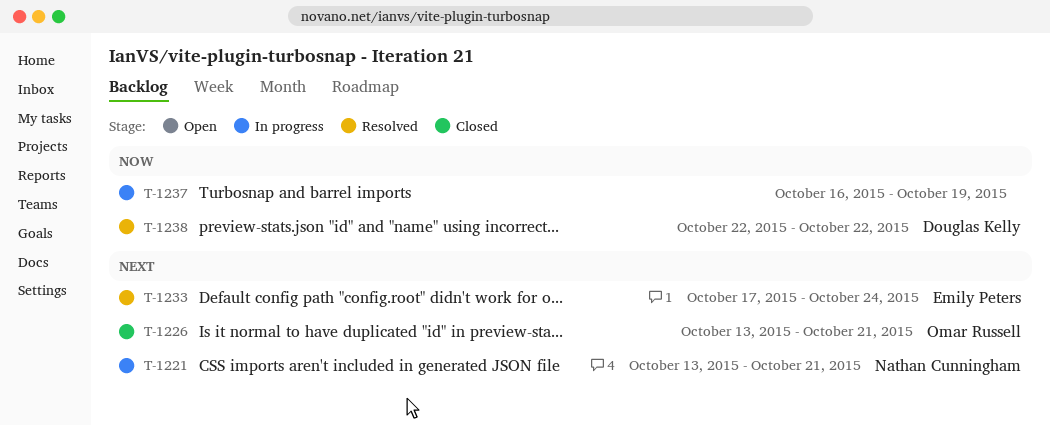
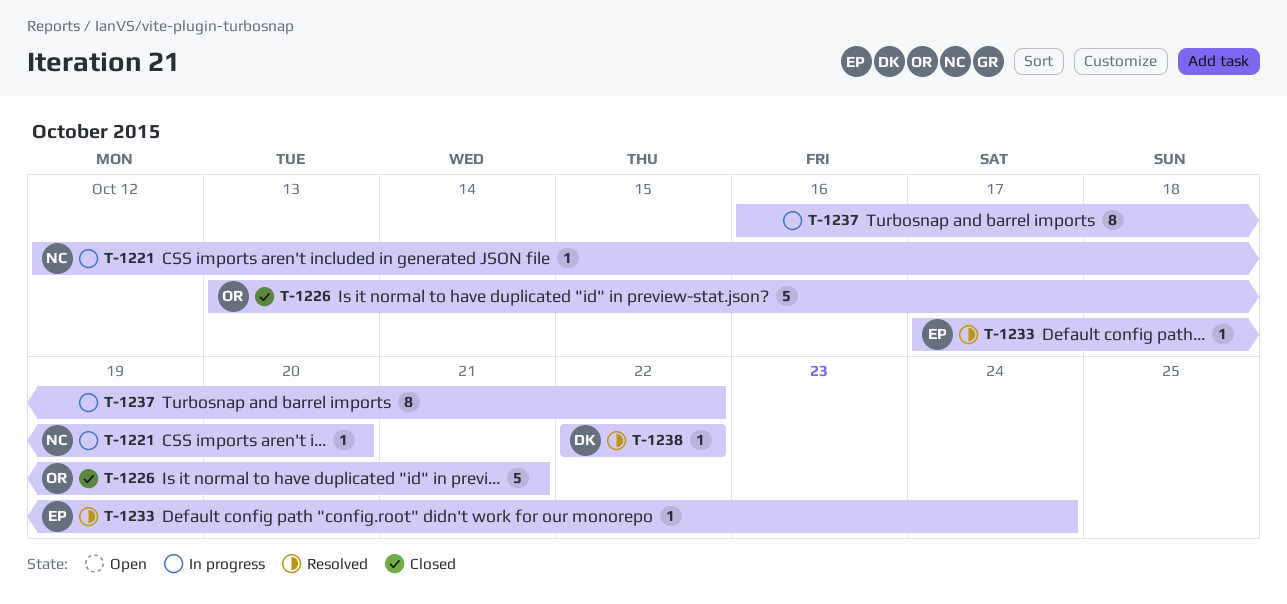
T-1221, start: Oct 13 -> Oct 12
T-1221, due: Oct 21 -> Oct 20
T-1237, due: Oct 19 -> Oct 22

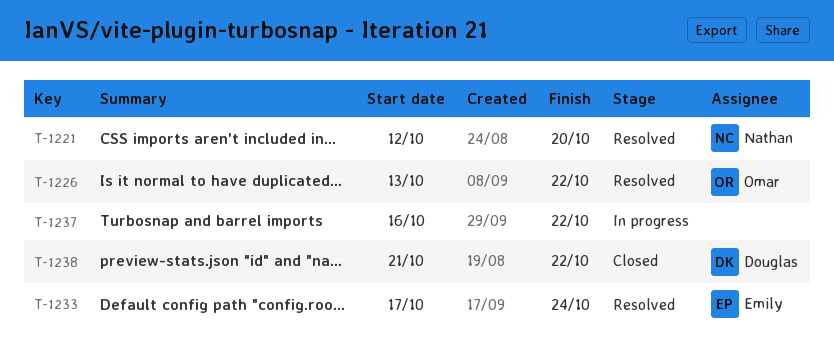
T-1221, status: In progress -> Resolved
T-1226, status: Closed -> Resolved
T-1226, due: Oct 21 -> Oct 22
T-1238, status: Resolved -> Closed
T-1238, start: Oct 22 -> Oct 21

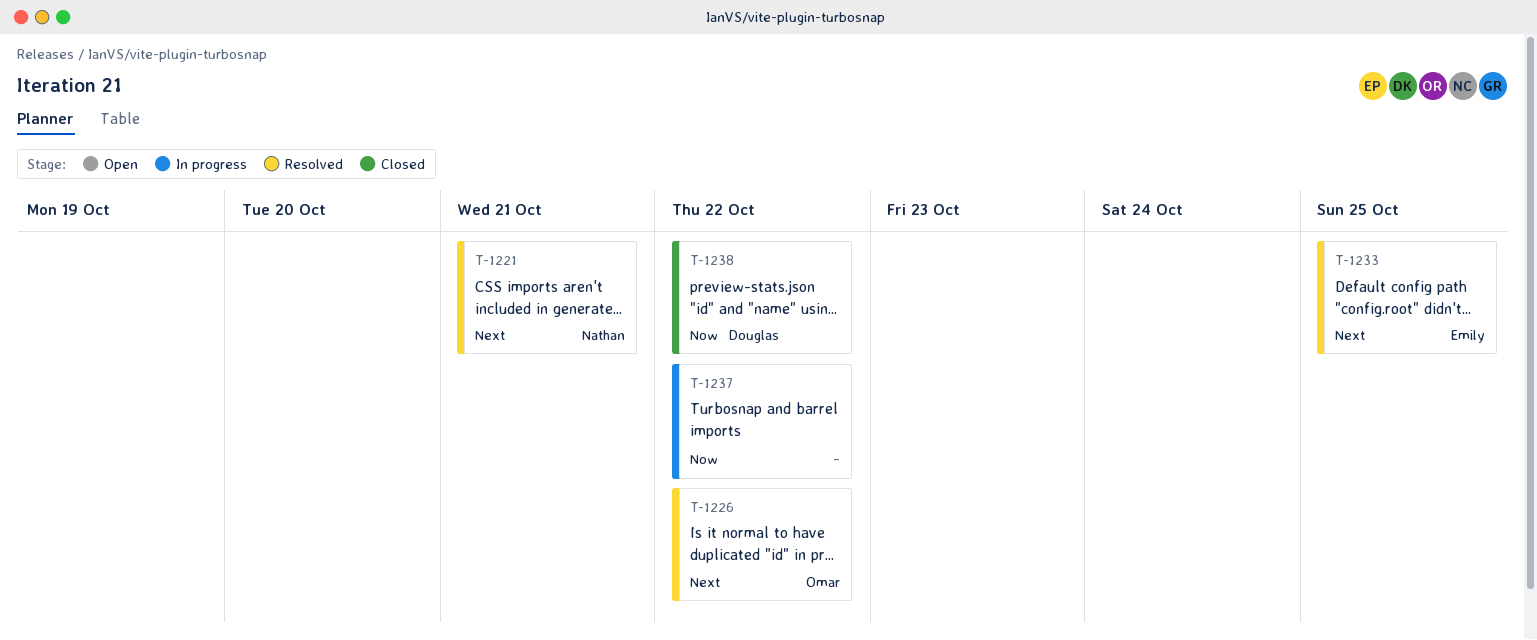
T-1221, due: Oct 20 -> Oct 21
T-1233, due: Oct 24 -> Oct 25

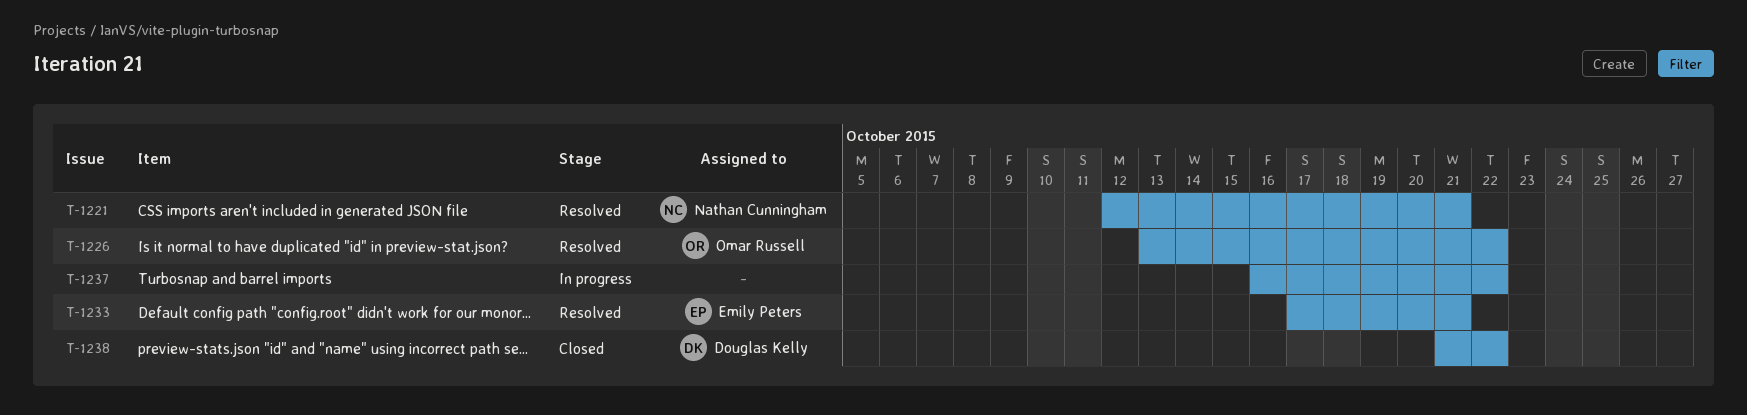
T-1233, due: Oct 25 -> Oct 21

